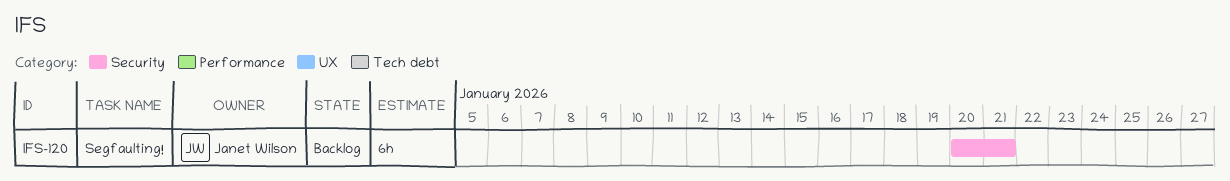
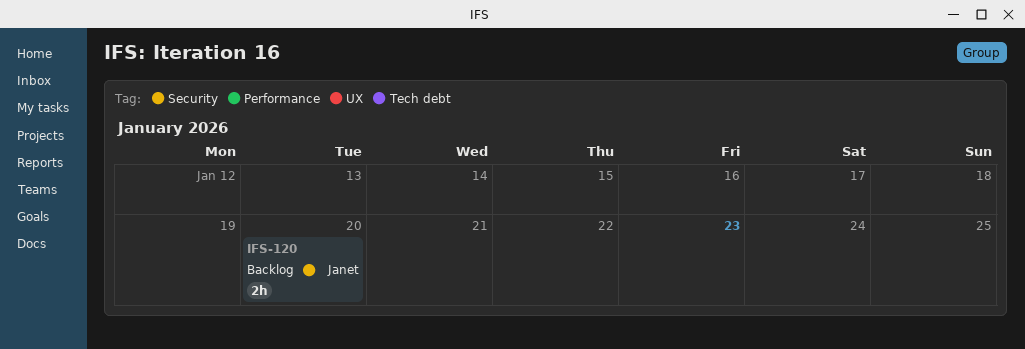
IFS-120, estimate: 6h -> 2h
IFS-120, due: Jan 21 -> Jan 20

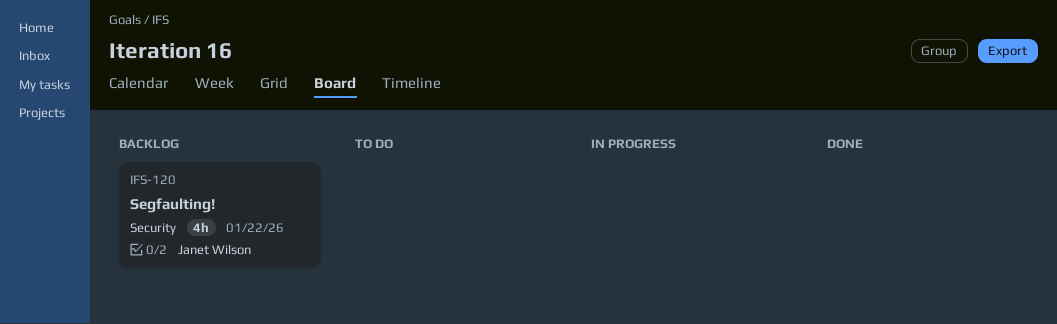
IFS-120, estimate: 2h -> 4h
IFS-120, due: Jan 20 -> Jan 22

